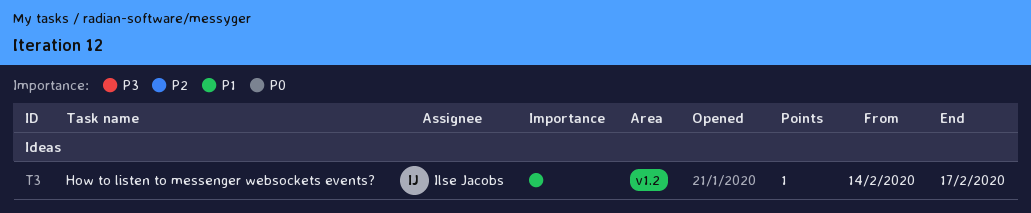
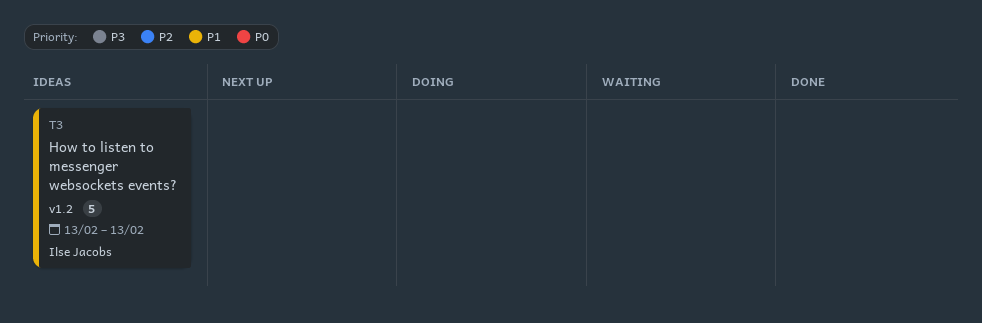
T3, estimate: 1 -> 5
T3, start: Feb 14 -> Feb 13
T3, due: Feb 17 -> Feb 13

